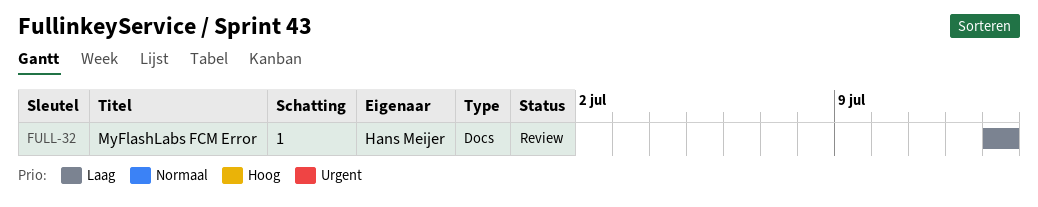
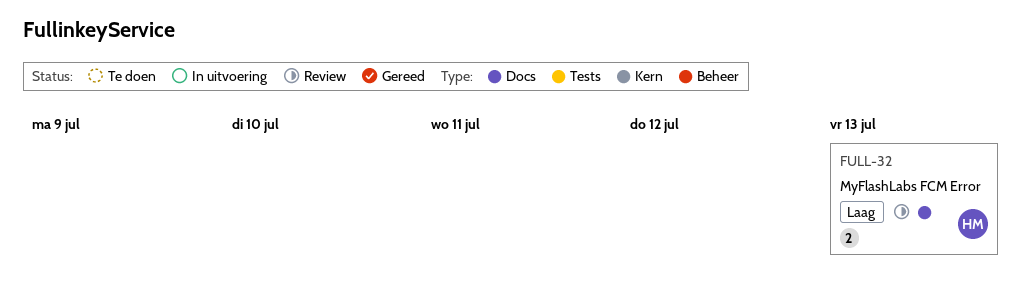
FULL-32, estimate: 1 -> 2

